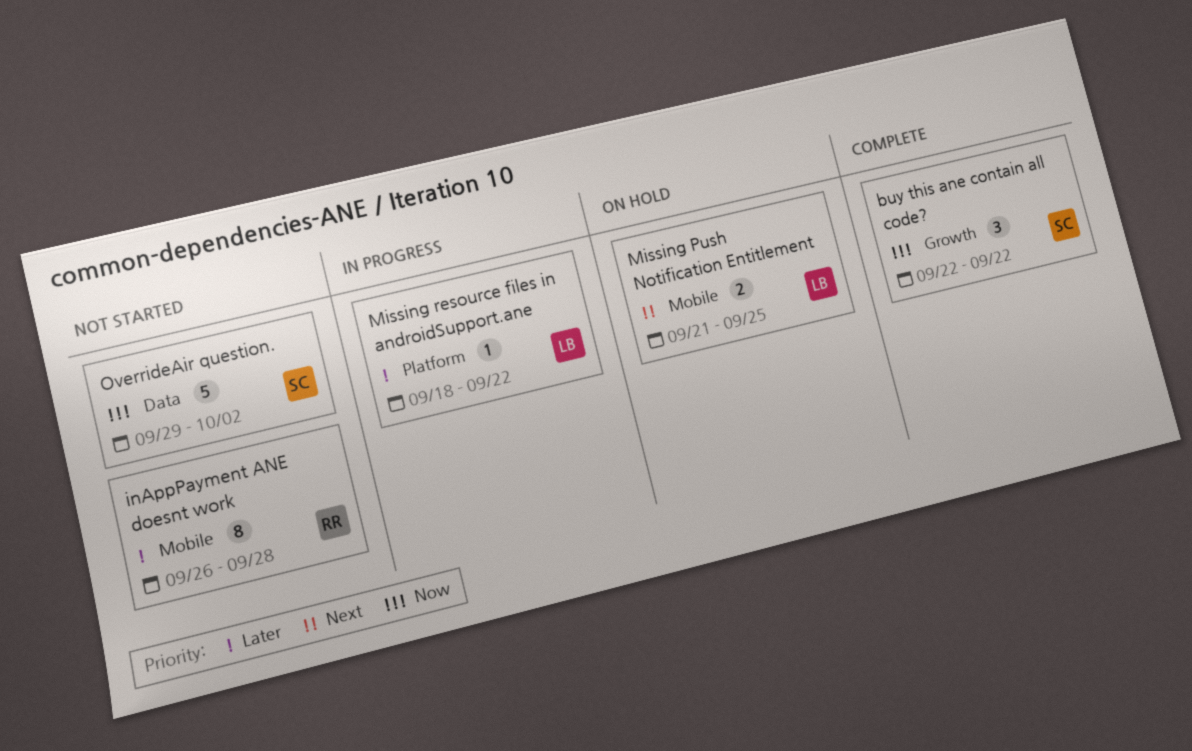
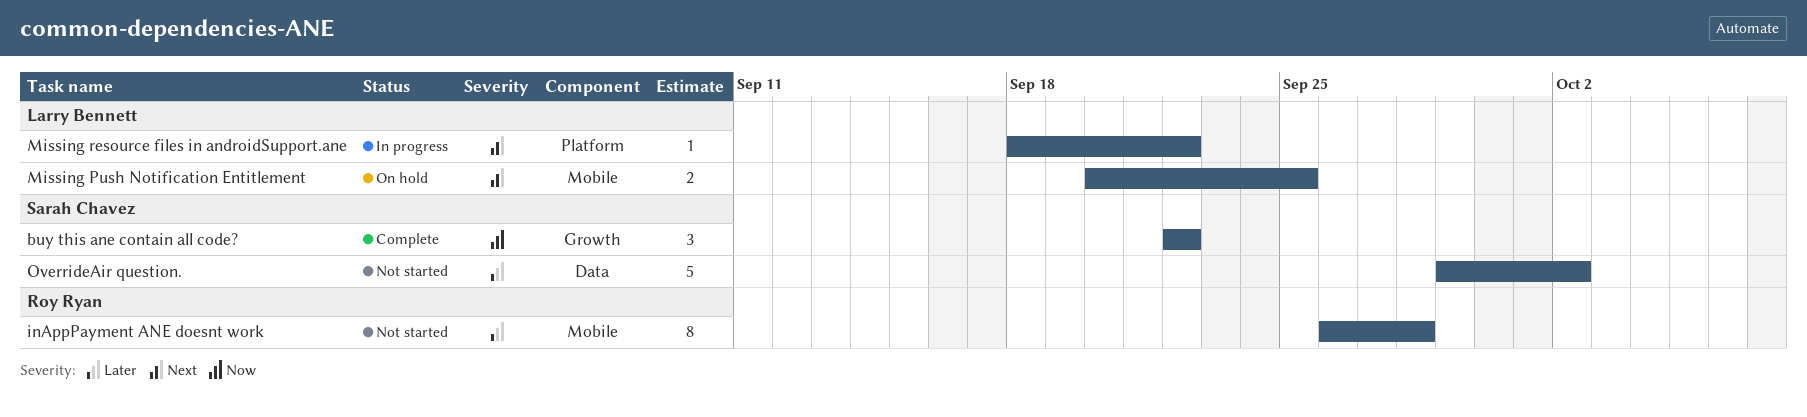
Missing Push Notification Entitlement, start: Sep 21 -> Sep 20
Missing resource files in androidSupport.ane, priority: Later -> Next
OverrideAir question., priority: Now -> Later

